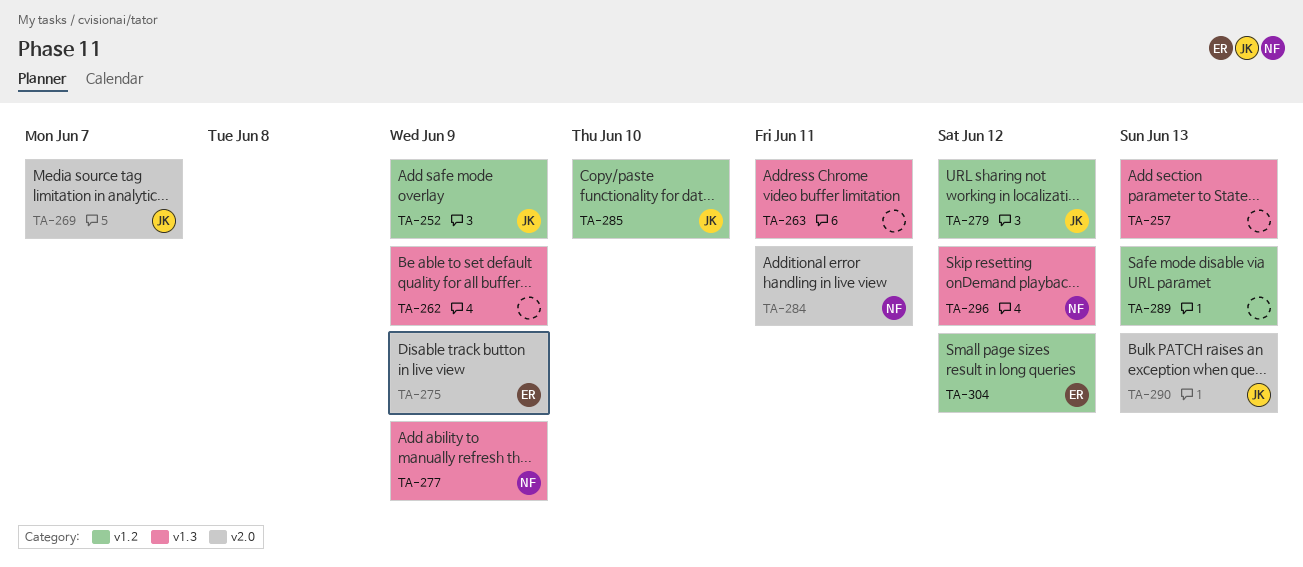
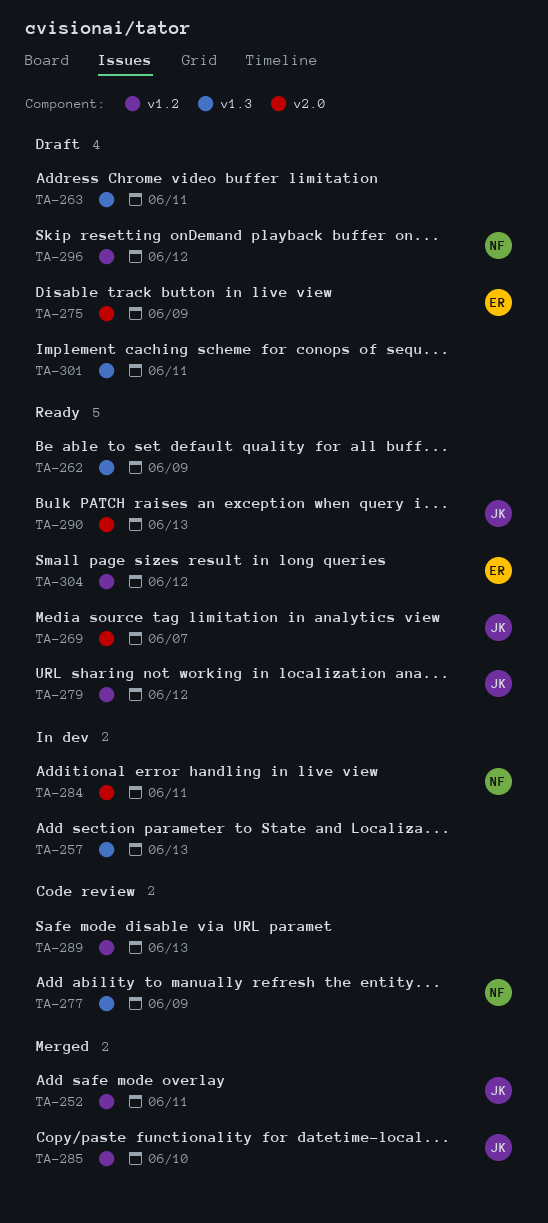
TA-252, due: Jun 9 -> Jun 11
TA-296, label: v1.3 -> v1.2
TA-301: none -> present

